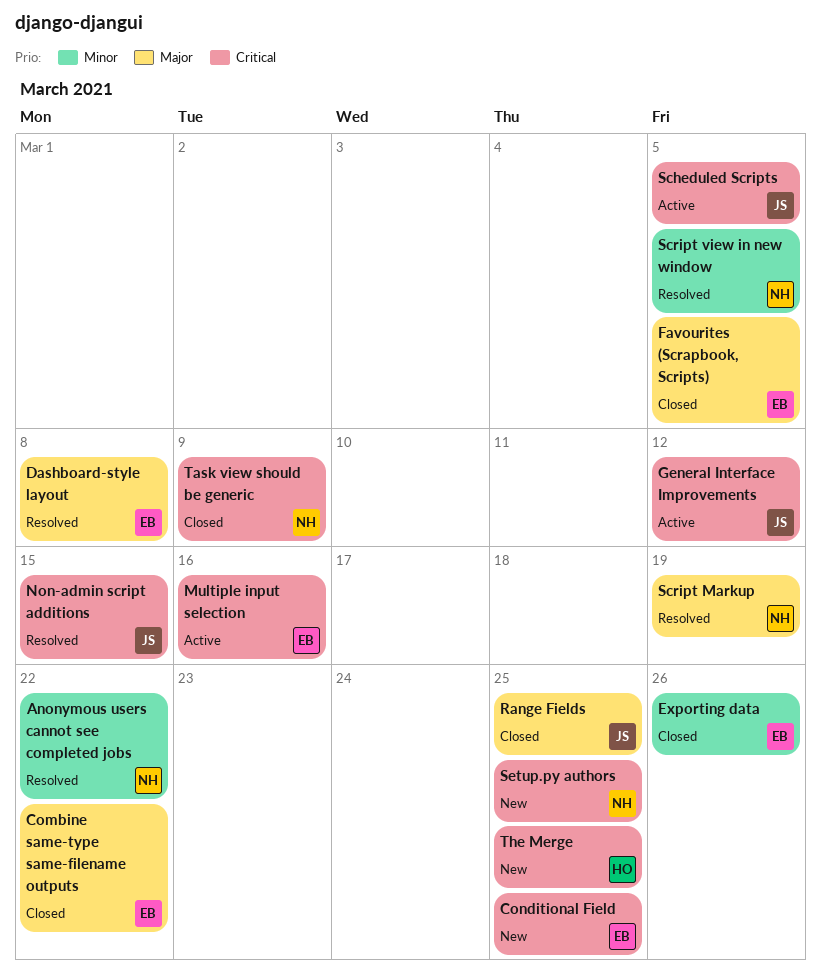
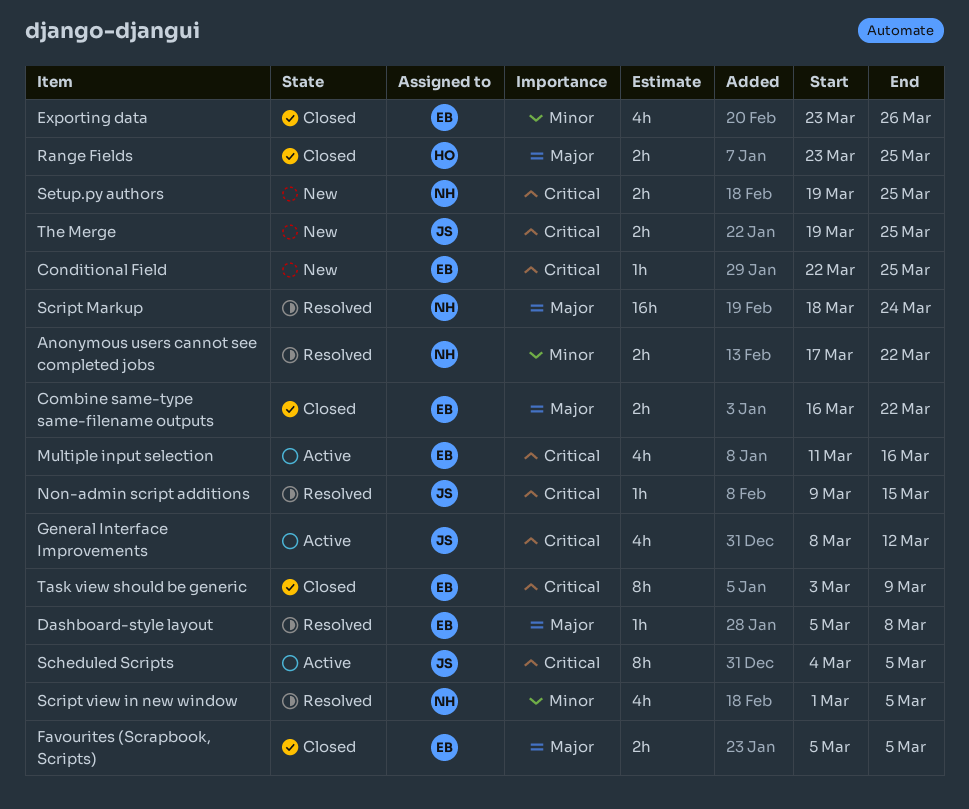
Range Fields, owner: JS -> HO
Script Markup, due: Mar 19 -> Mar 24
Task view should be generic, owner: NH -> EB
The Merge, owner: HO -> JS

